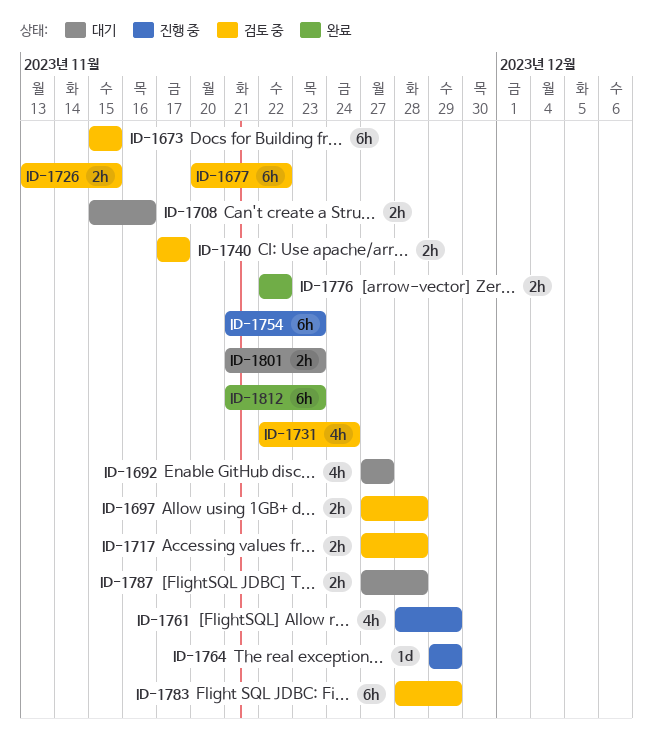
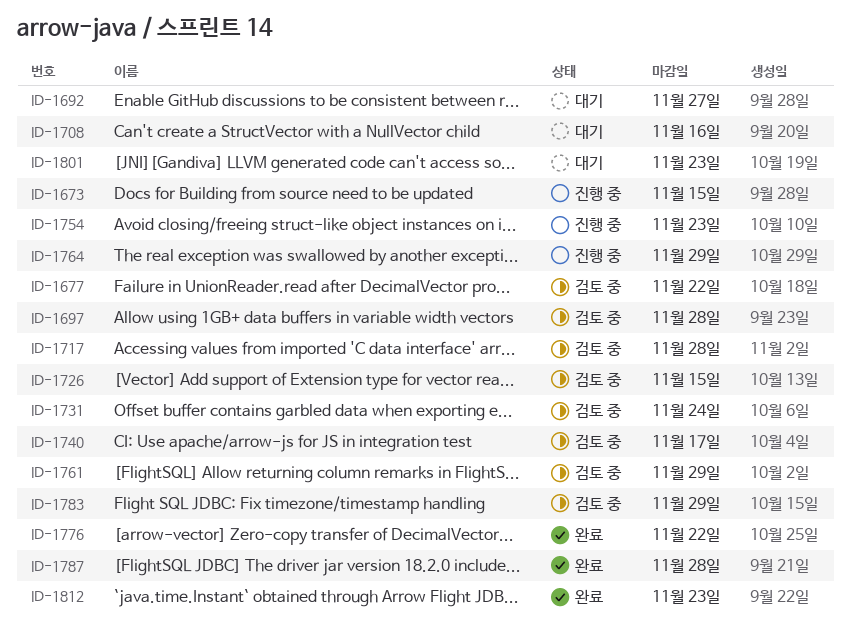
ID-1673, status: 검토 중 -> 진행 중
ID-1761, status: 진행 중 -> 검토 중
ID-1787, status: 대기 -> 완료

